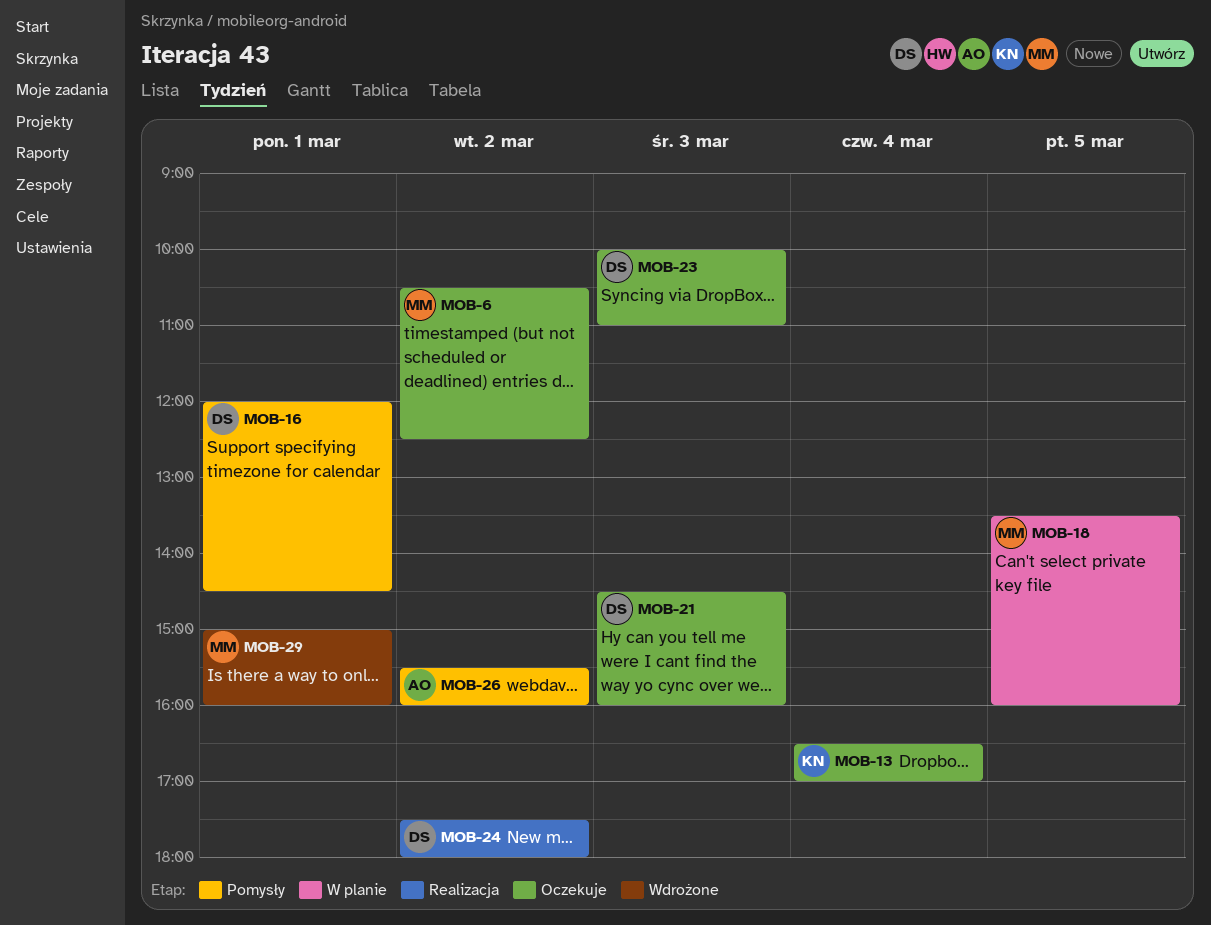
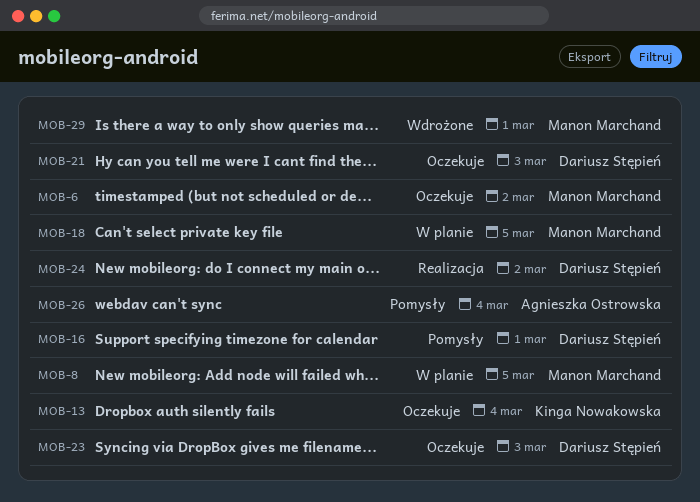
MOB-8: none -> present
MOB-26, day: Mar 2 -> Mar 4

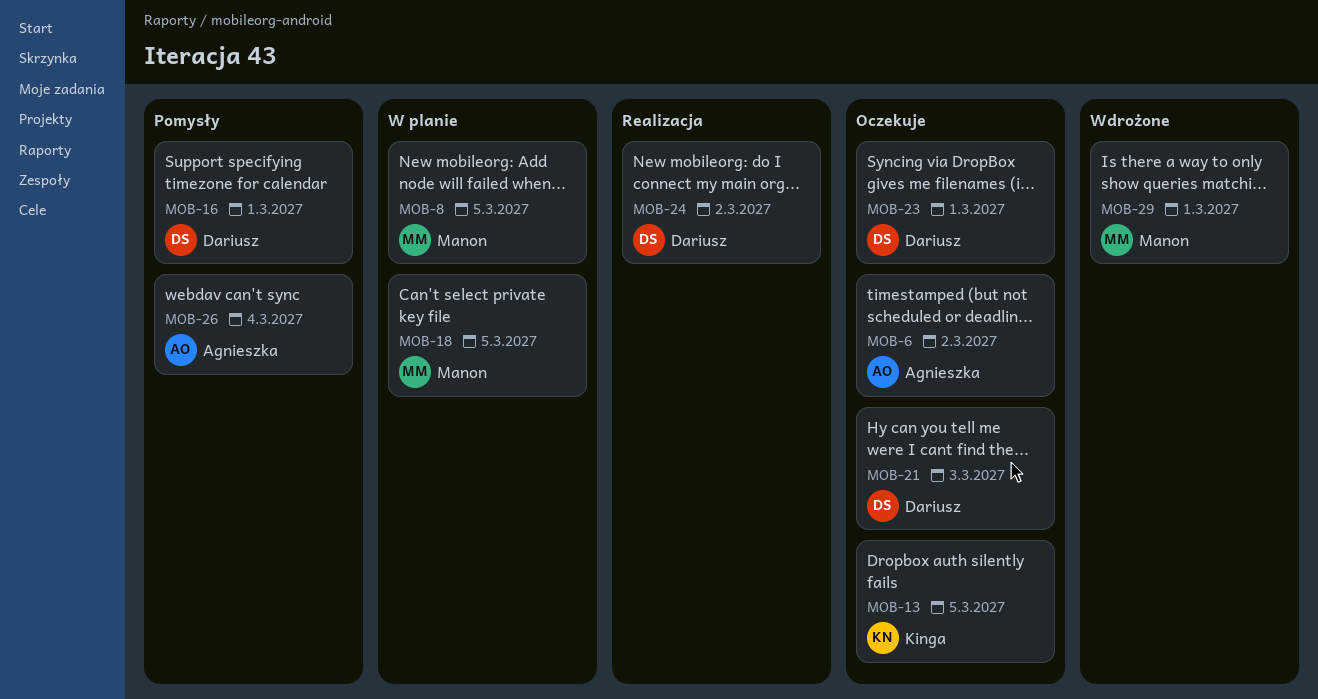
MOB-6, owner: Manon Marchand -> Agnieszka Ostrowska
MOB-13, day: Mar 4 -> Mar 5
MOB-23, day: Mar 3 -> Mar 1

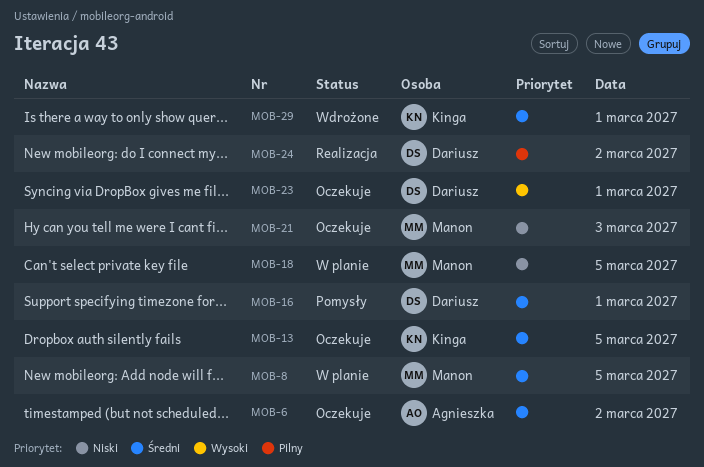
MOB-21, owner: Dariusz -> Manon
MOB-26: present -> none
MOB-29, owner: Manon -> Kinga

